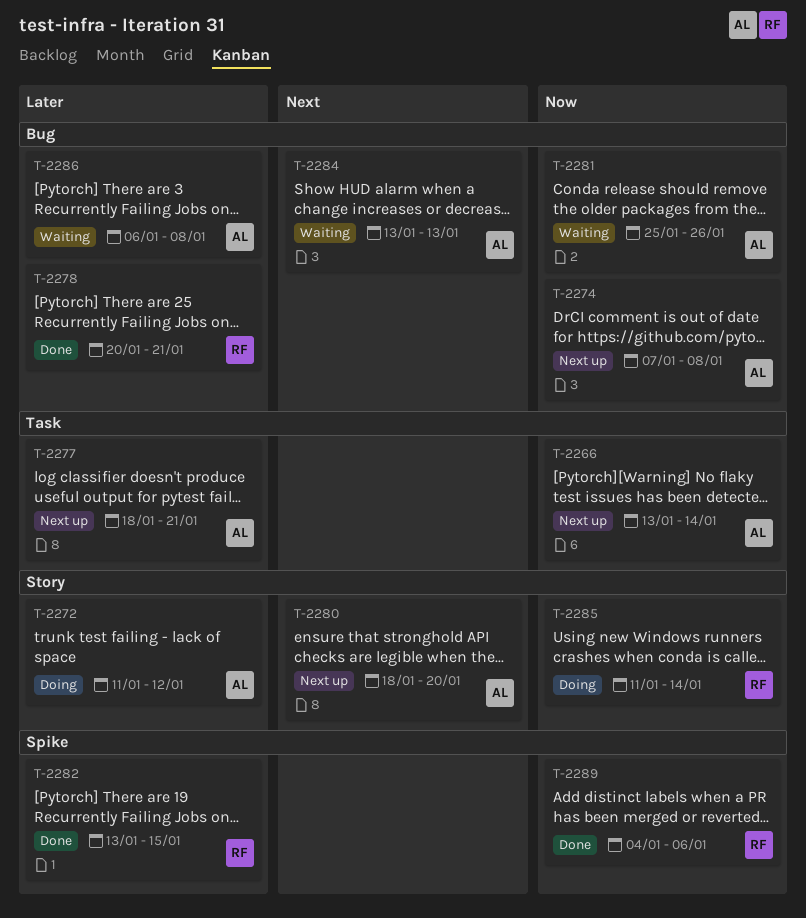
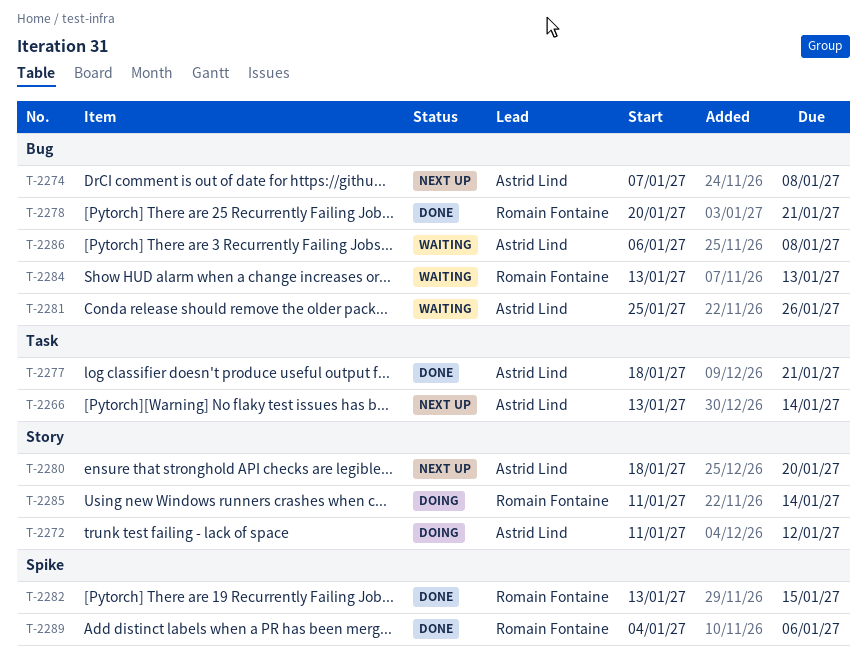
T-2277, status: Next up -> Done
T-2284, owner: Astrid Lind -> Romain Fontaine

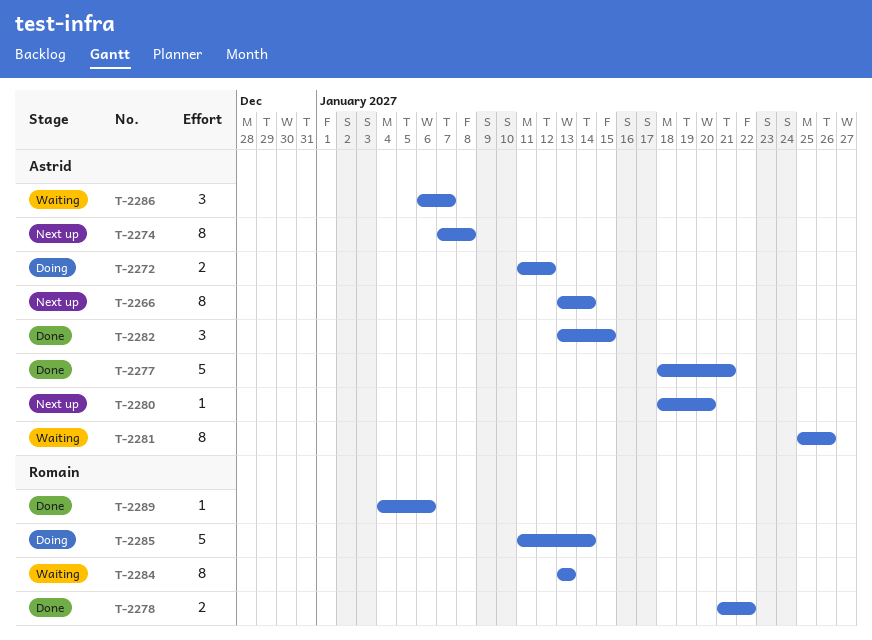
T-2278, start: Jan 20 -> Jan 21
T-2278, due: Jan 21 -> Jan 22
T-2282, owner: Romain Fontaine -> Astrid Lind
T-2286, due: Jan 8 -> Jan 7

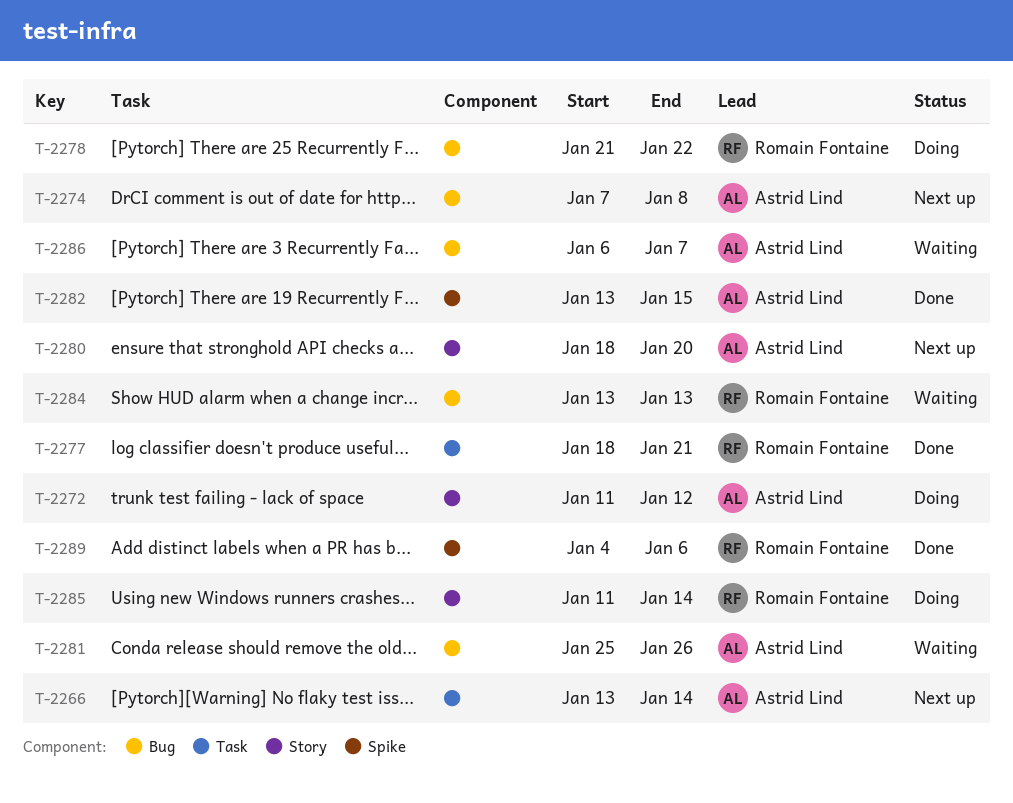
T-2277, owner: Astrid Lind -> Romain Fontaine
T-2278, status: Done -> Doing

